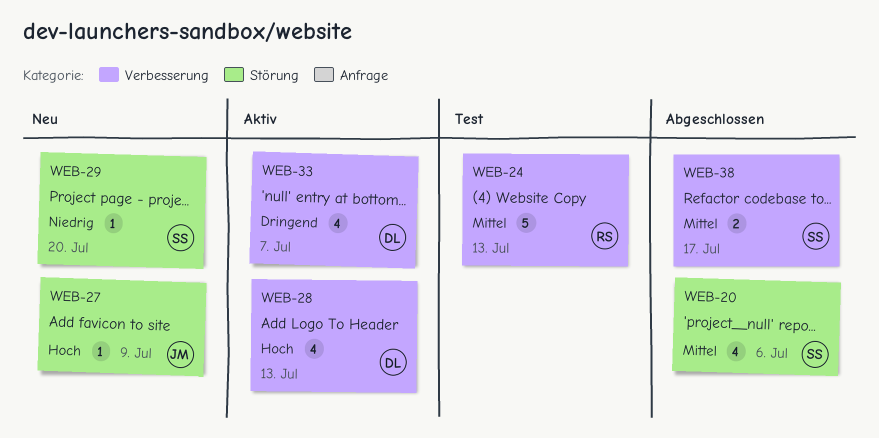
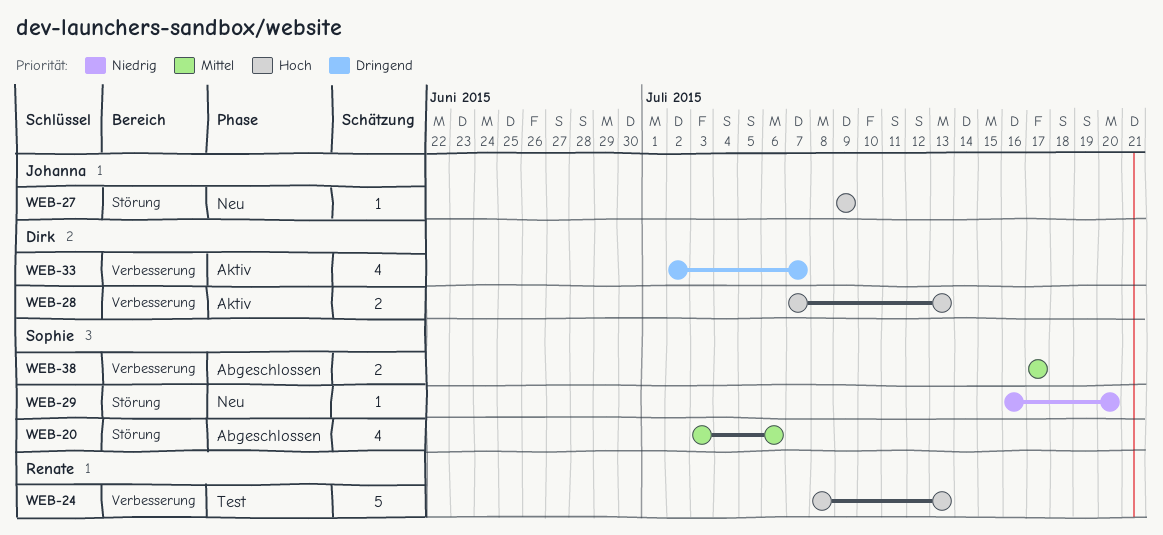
WEB-24, priority: Mittel -> Hoch
WEB-28, estimate: 4 -> 2

